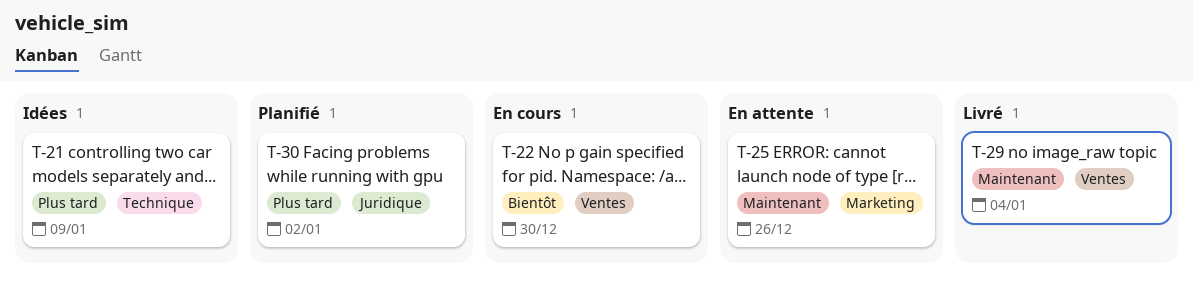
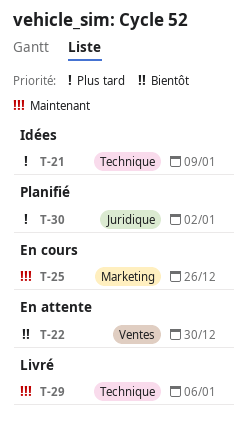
T-22, status: En cours -> En attente
T-25, status: En attente -> En cours
T-29, label: Ventes -> Technique
T-29, due: Jan 4 -> Jan 6

